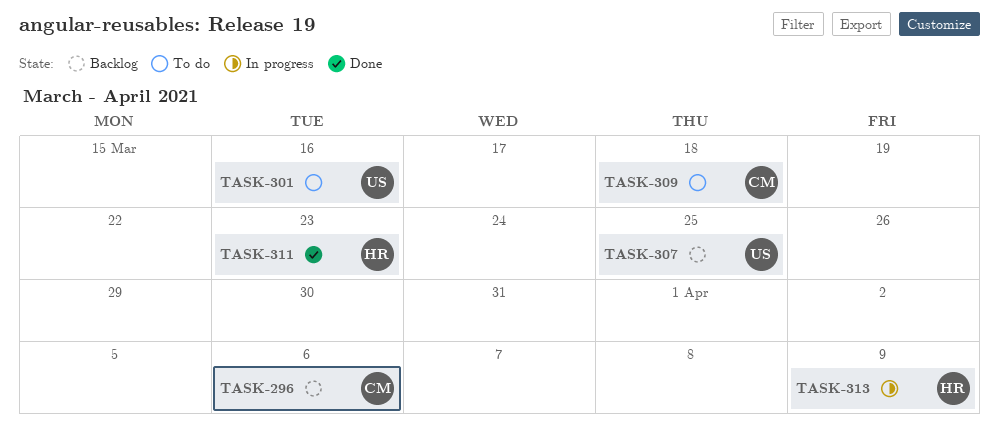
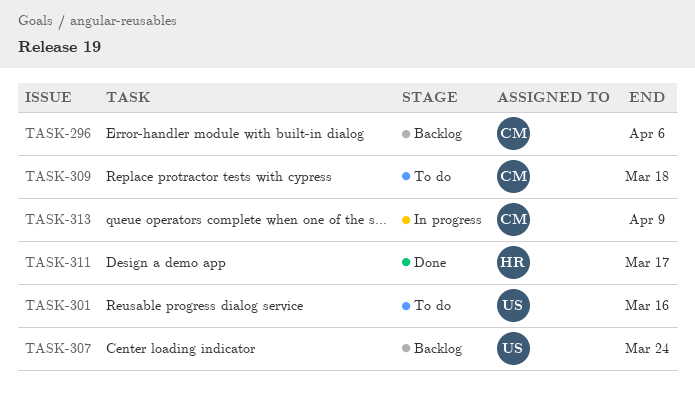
TASK-307, due: Mar 25 -> Mar 24
TASK-311, due: Mar 23 -> Mar 17
TASK-313, owner: HR -> CM

